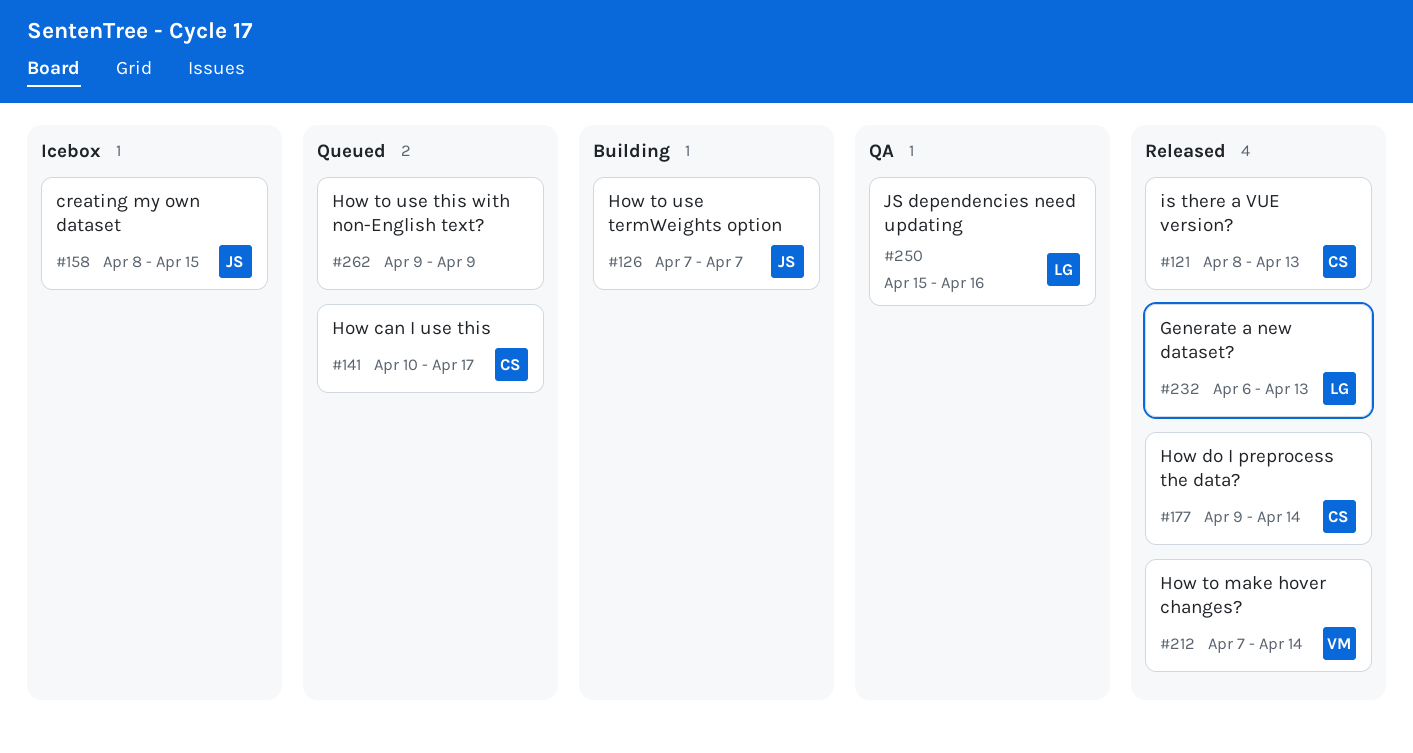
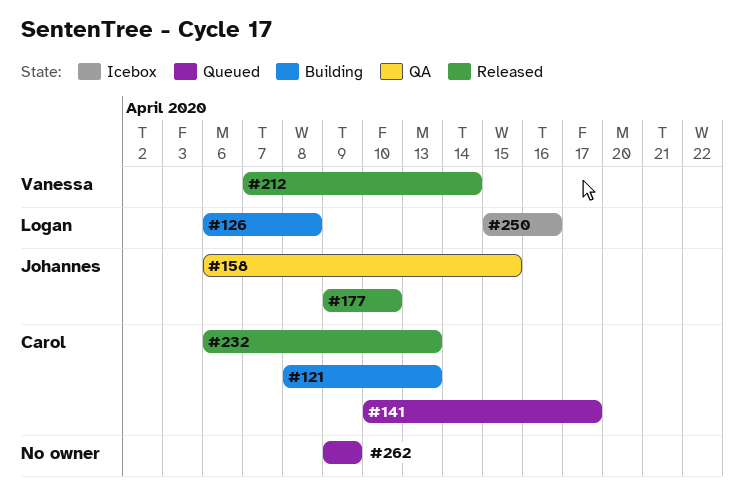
#121, status: Released -> Building
#126, owner: Johannes -> Logan
#126, start: Apr 7 -> Apr 6
#126, due: Apr 7 -> Apr 8
#158, status: Icebox -> QA
#158, start: Apr 8 -> Apr 6
#177, owner: Carol -> Johannes
#177, due: Apr 14 -> Apr 10
#232, owner: Logan -> Carol
#250, status: QA -> Icebox

